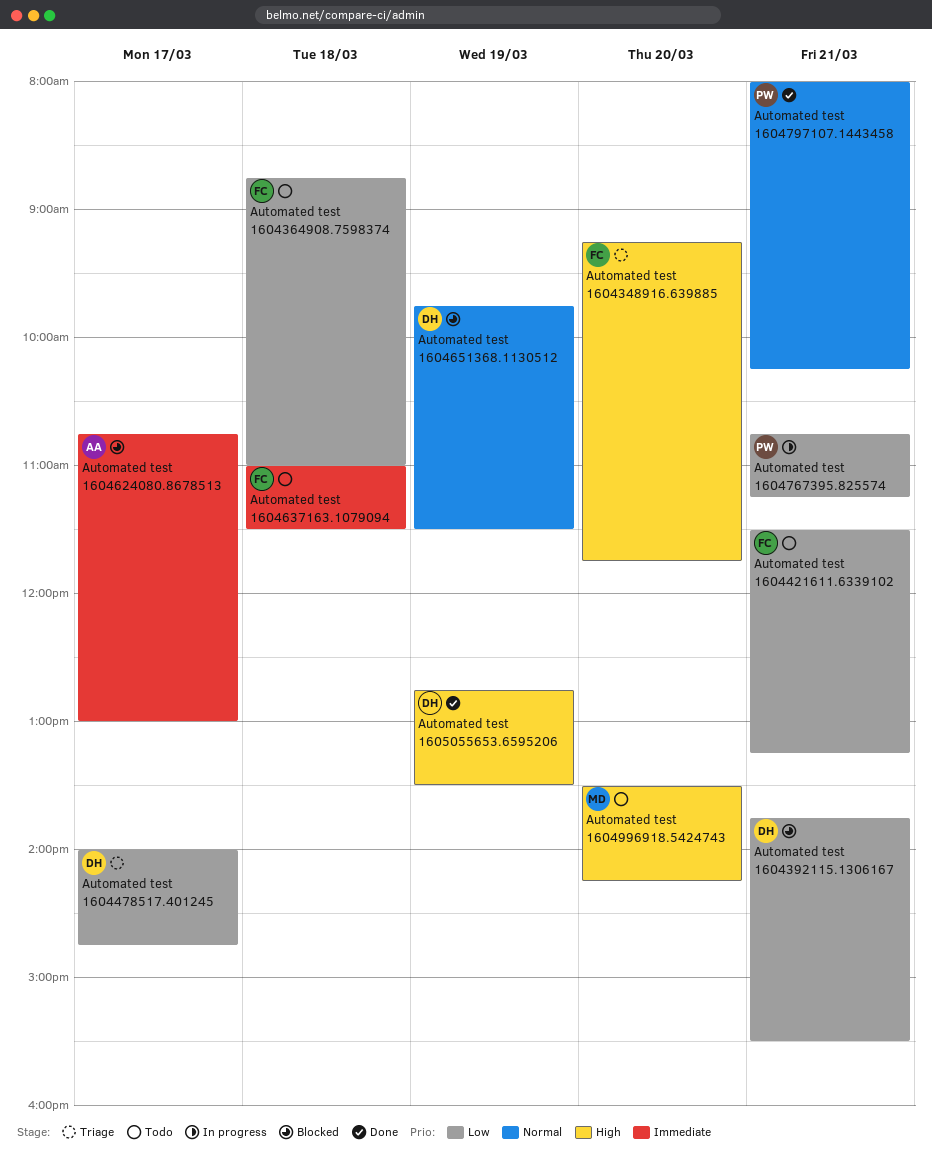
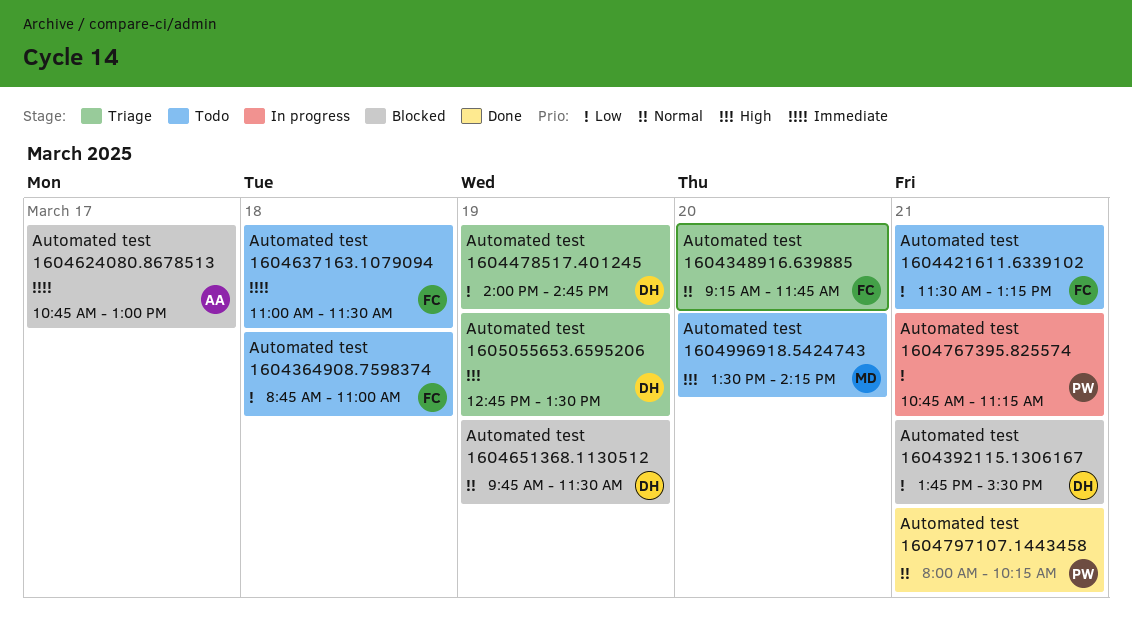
Automated test 1604348916.639885, priority: High -> Normal
Automated test 1604478517.401245, day: Mar 17 -> Mar 19
Automated test 1605055653.6595206, status: Done -> Triage

